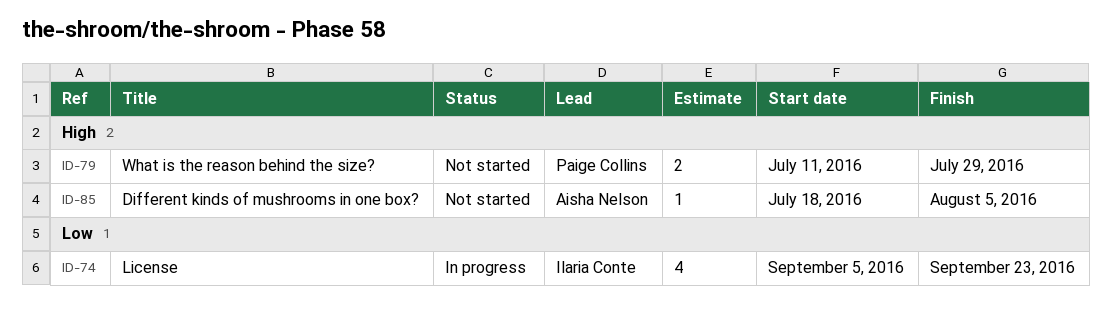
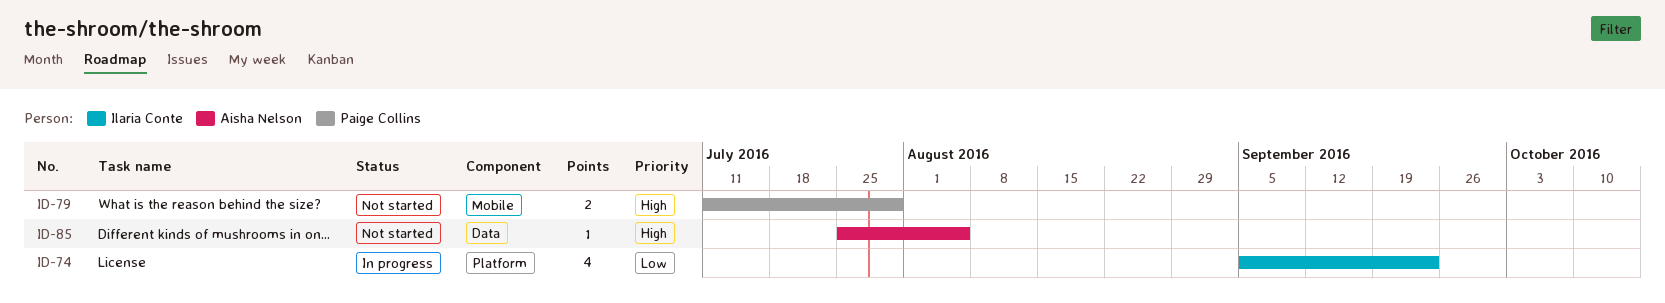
ID-85, start: Jul 18 -> Jul 25

